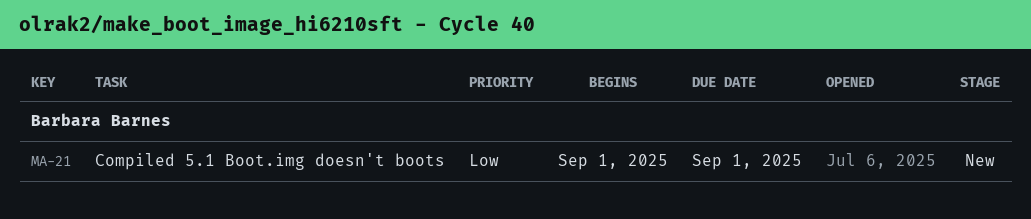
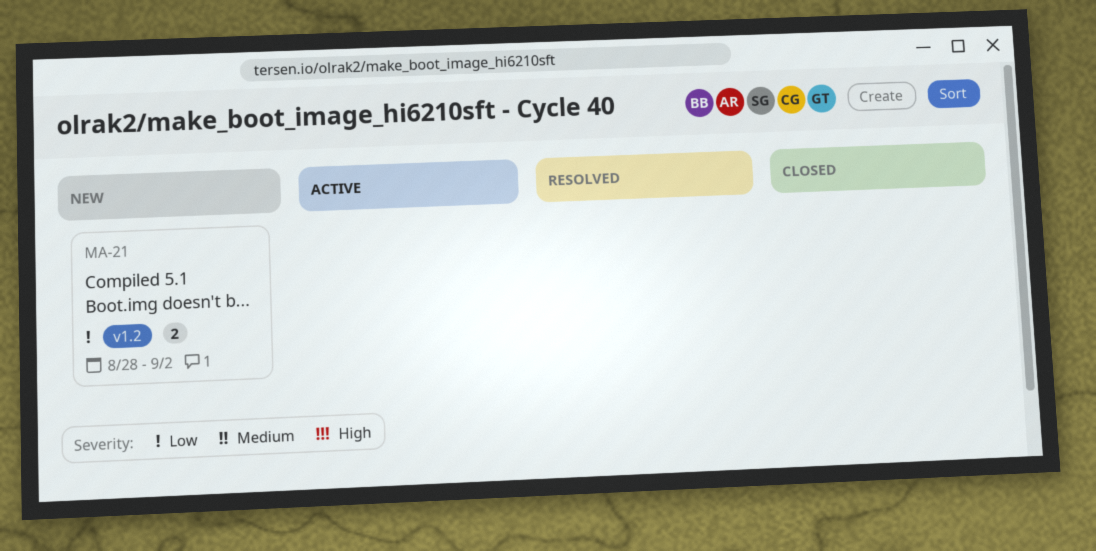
MA-21, start: Sep 1 -> Aug 28
MA-21, due: Sep 1 -> Sep 2

